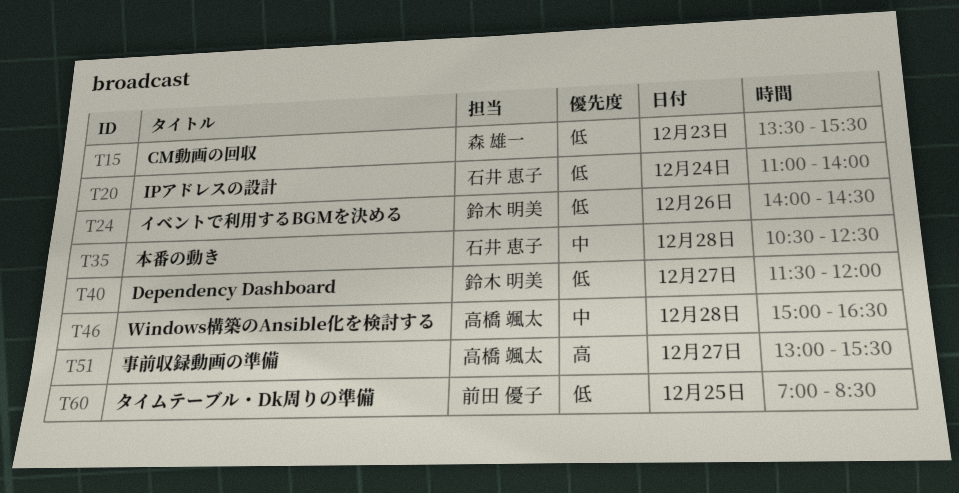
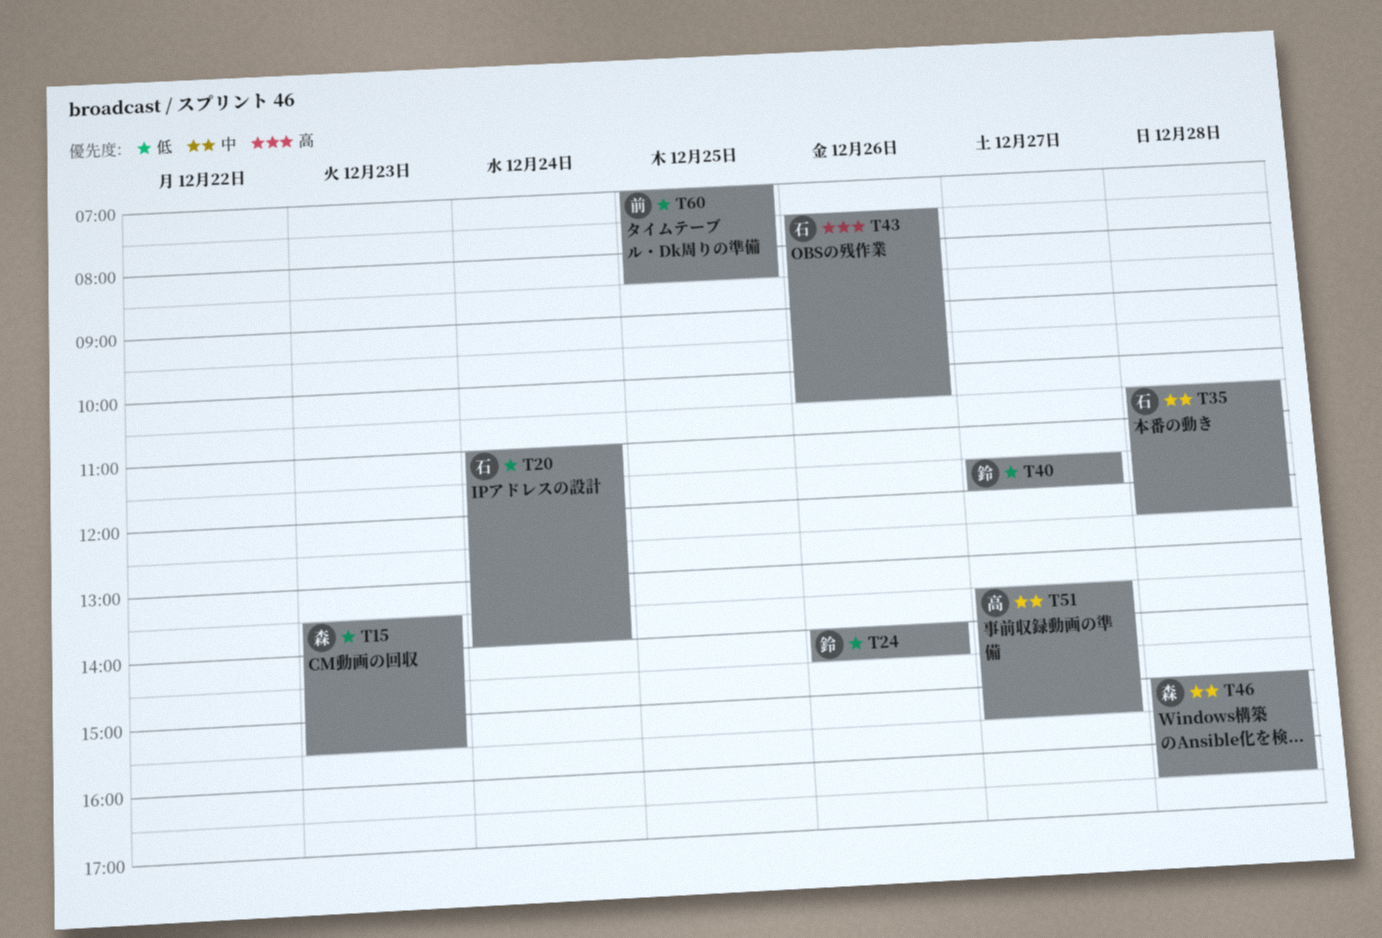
T43: none -> present
T46, owner: 高橋 颯太 -> 森 雄一
T51, priority: 高 -> 中
T51, begins: 13:00 -> 13:30

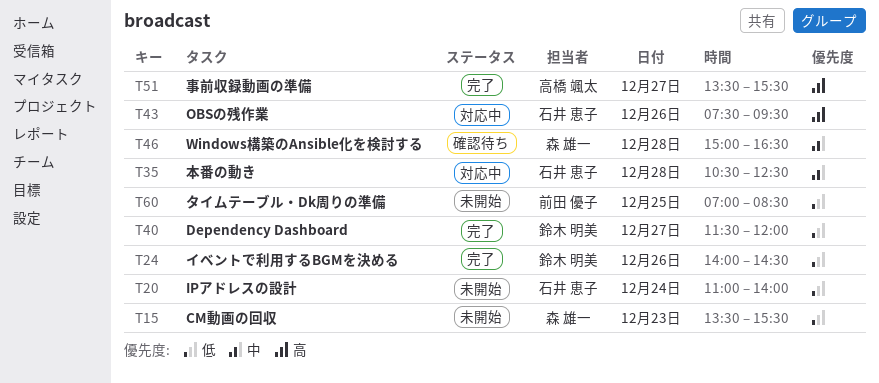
T43, ends: 10:30 -> 09:30
T51, priority: 中 -> 高

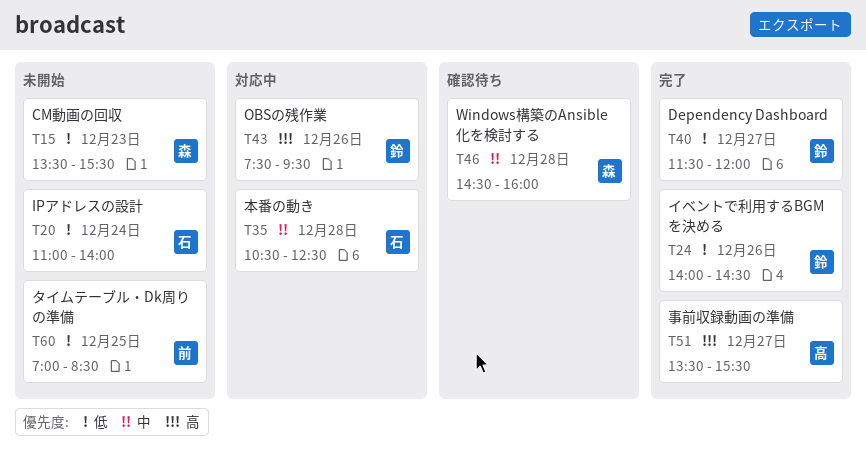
T43, owner: 石井 恵子 -> 鈴木 明美
T46, begins: 15:00 -> 14:30
T46, ends: 16:30 -> 16:00

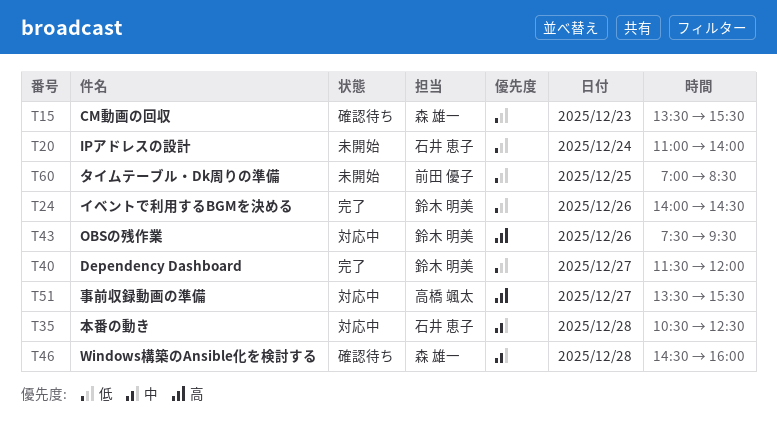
T15, status: 未開始 -> 確認待ち
T51, status: 完了 -> 対応中

